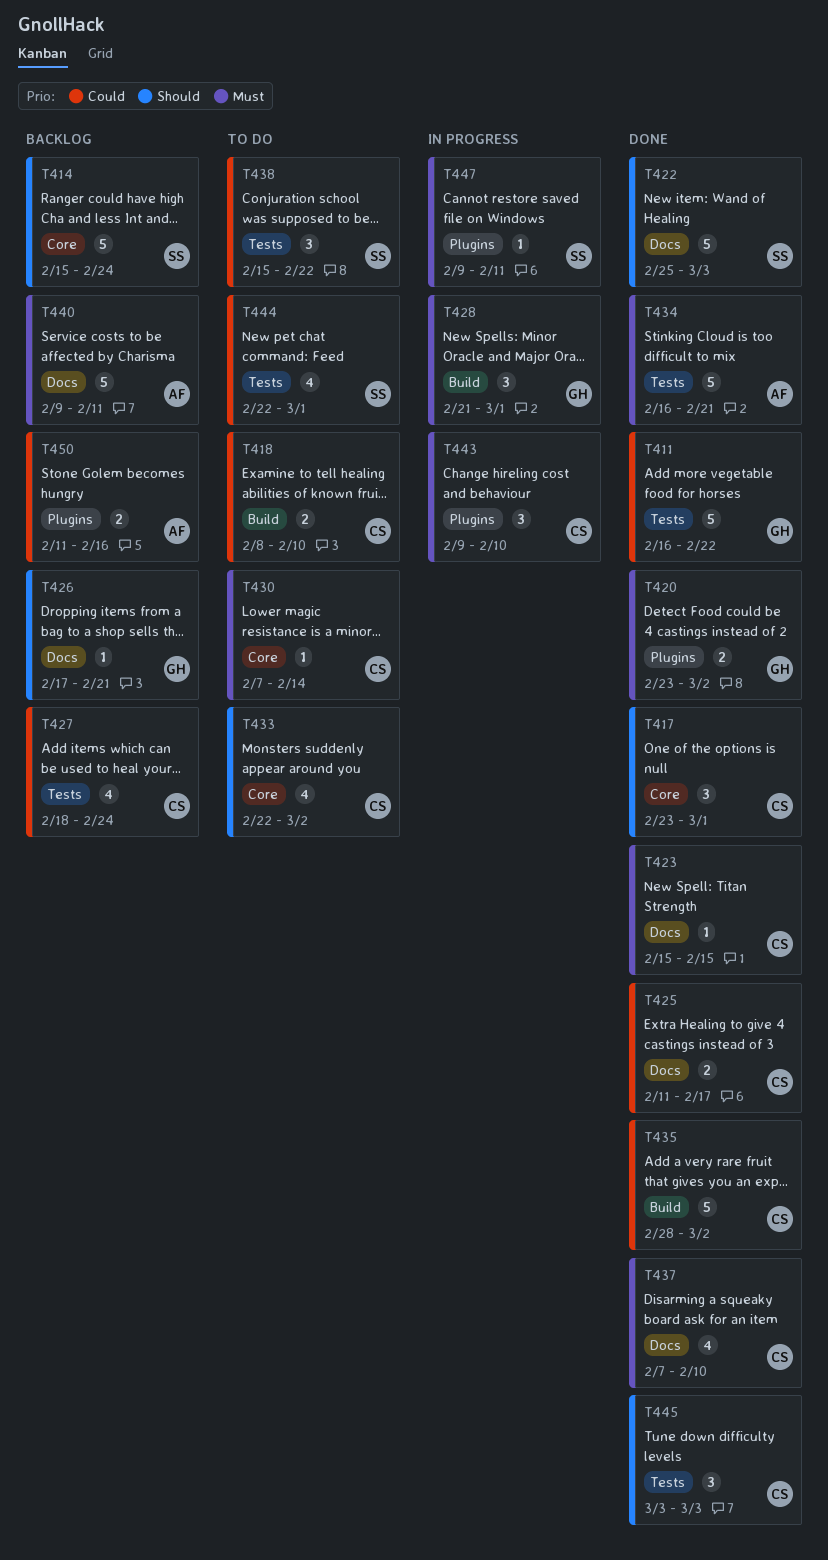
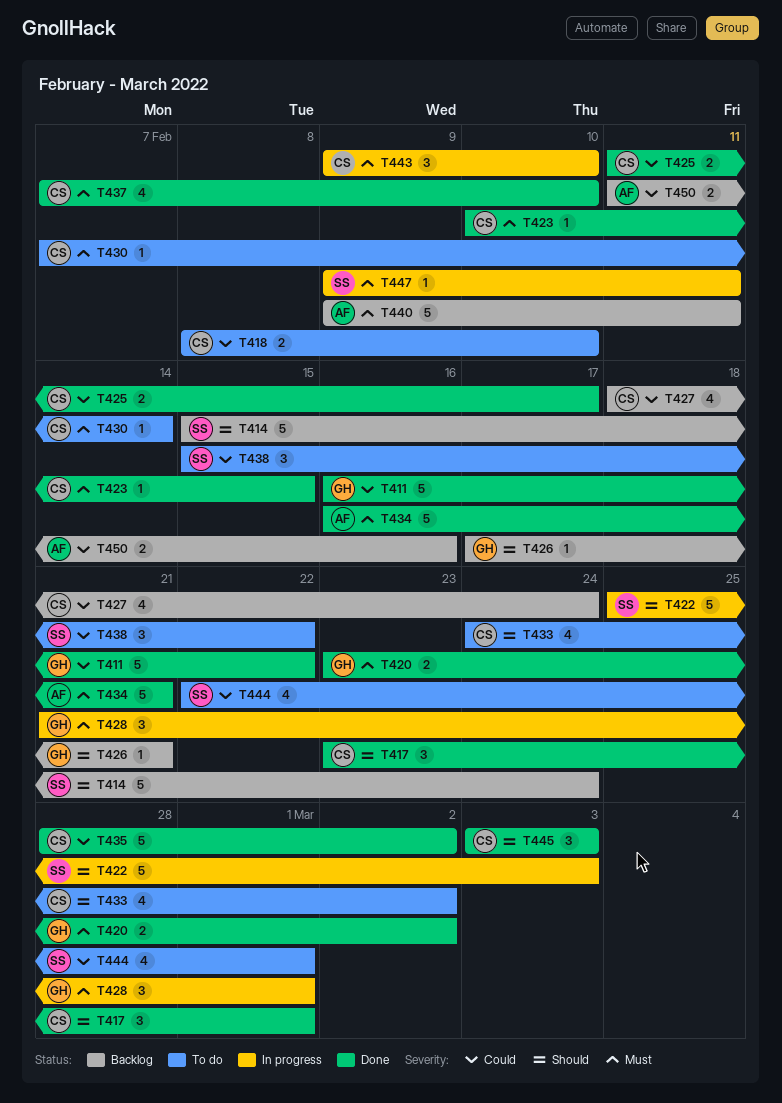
T422, status: Done -> In progress
T423, start: Feb 15 -> Feb 10
T433, start: Feb 22 -> Feb 24

